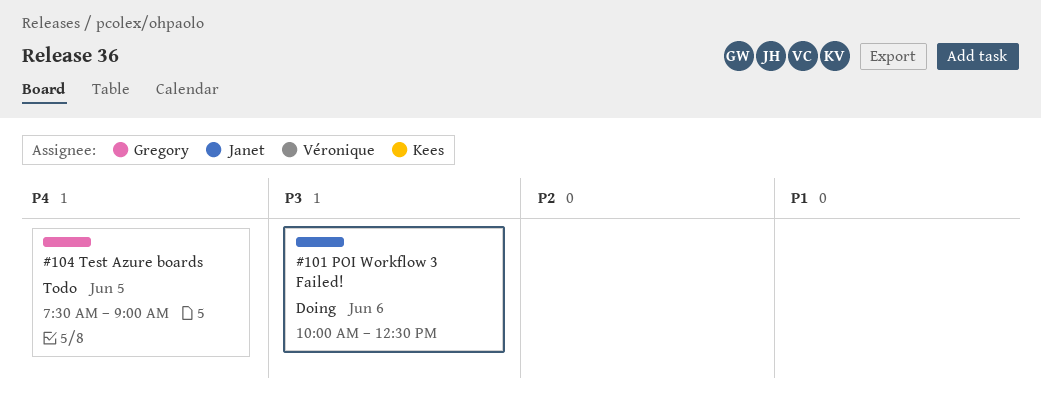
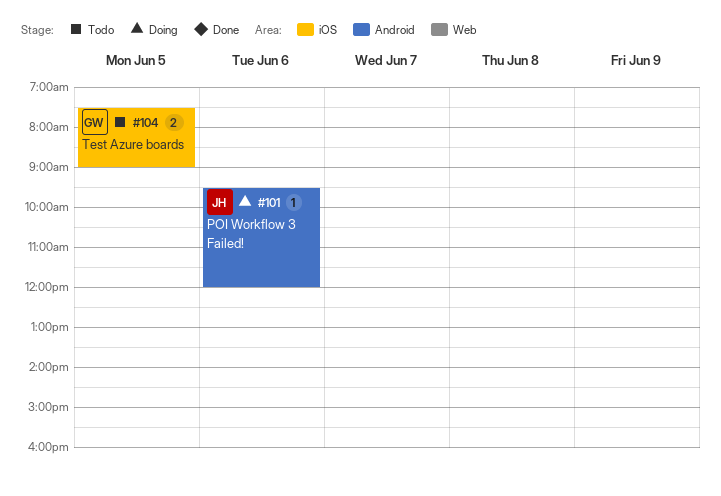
#101, begins: 10:00 -> 09:30
#101, ends: 12:30 -> 12:00

